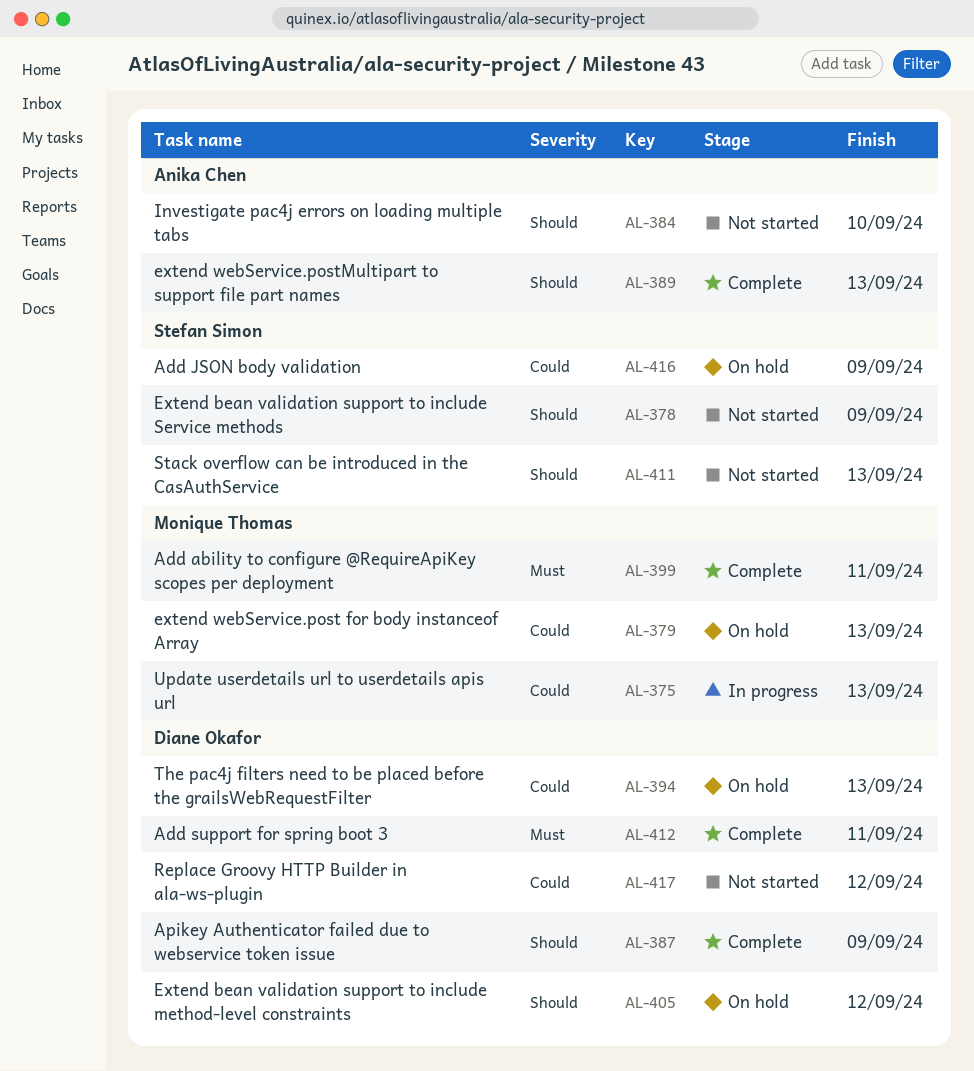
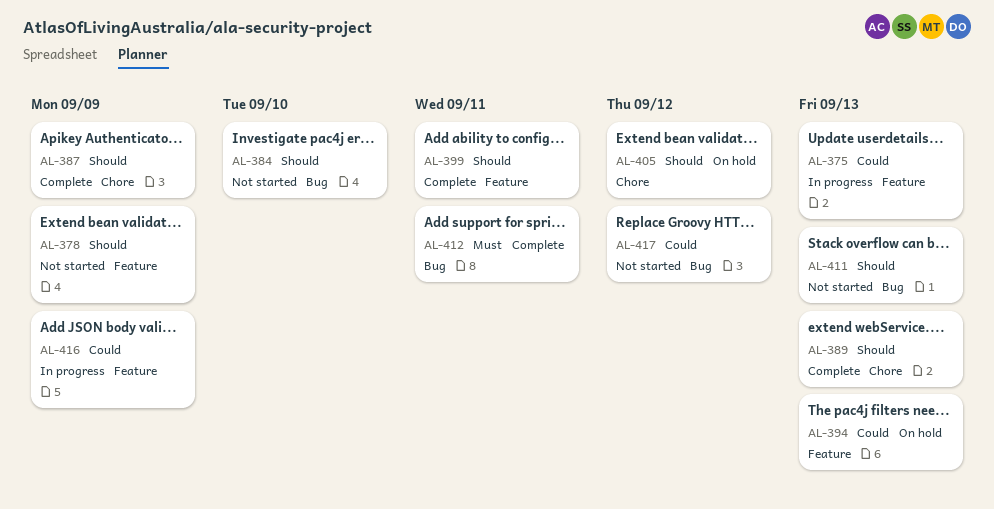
AL-379: present -> none
AL-399, priority: Must -> Should
AL-416, status: On hold -> In progress

